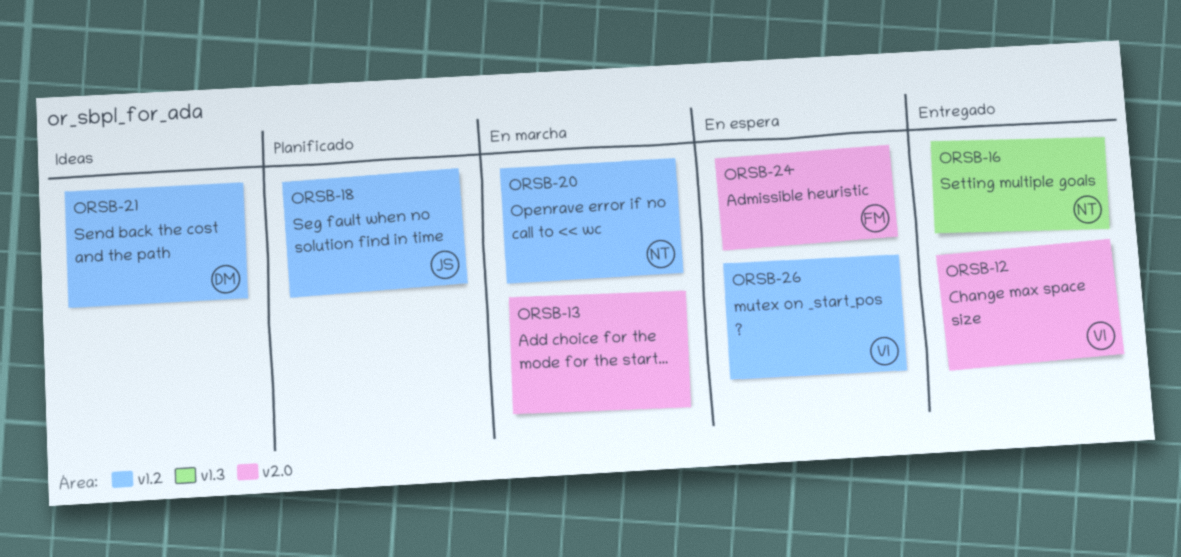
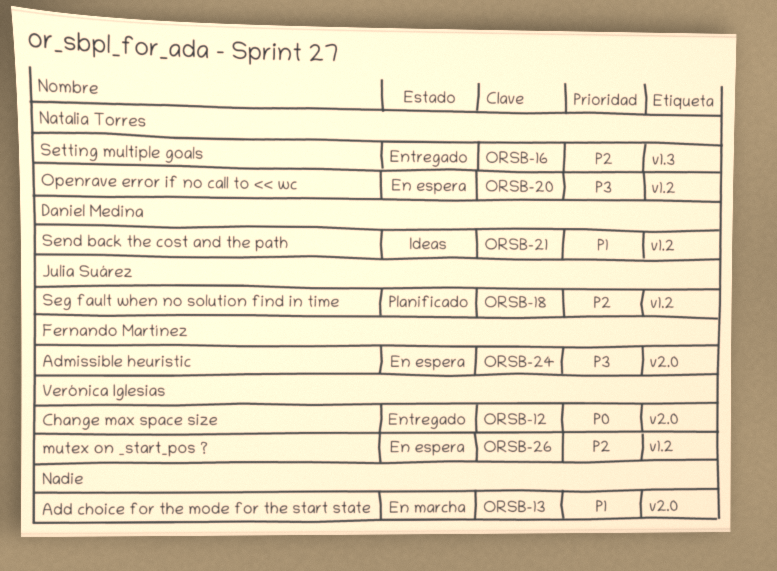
ORSB-20, status: En marcha -> En espera

